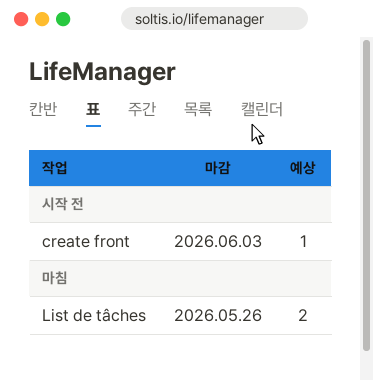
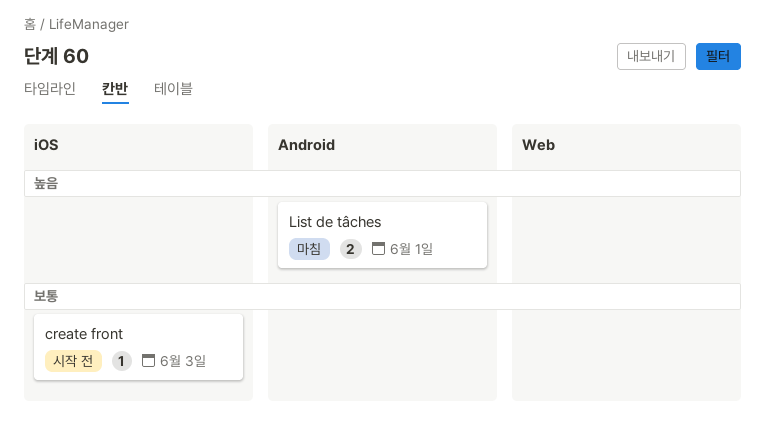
List de tâches, due: May 26 -> Jun 1

